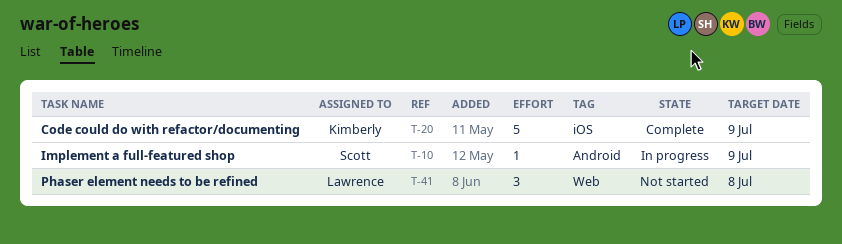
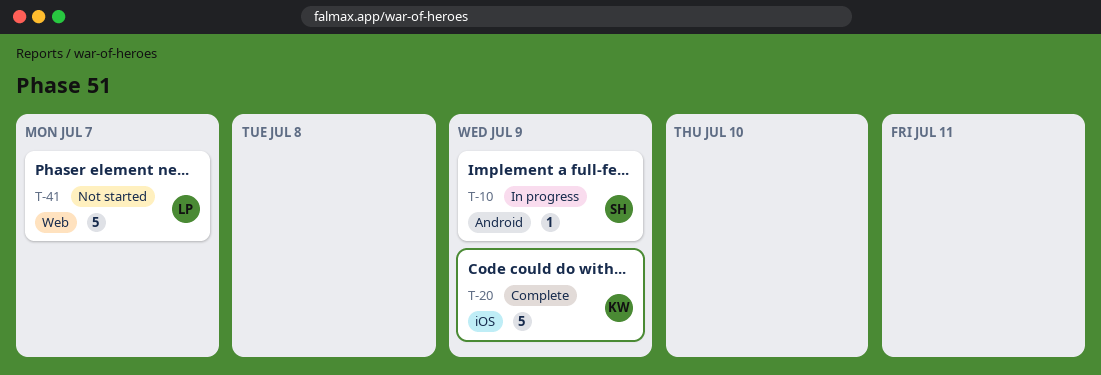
T-41, estimate: 3 -> 5
T-41, due: Jul 8 -> Jul 7

